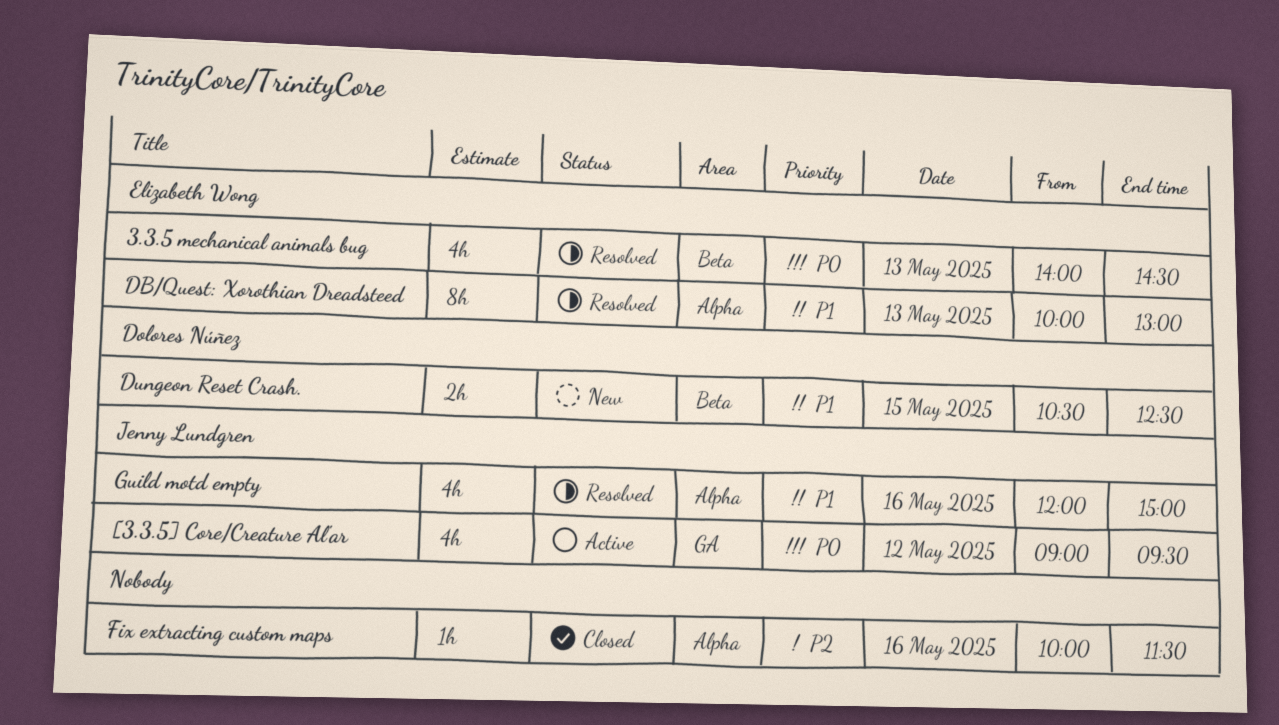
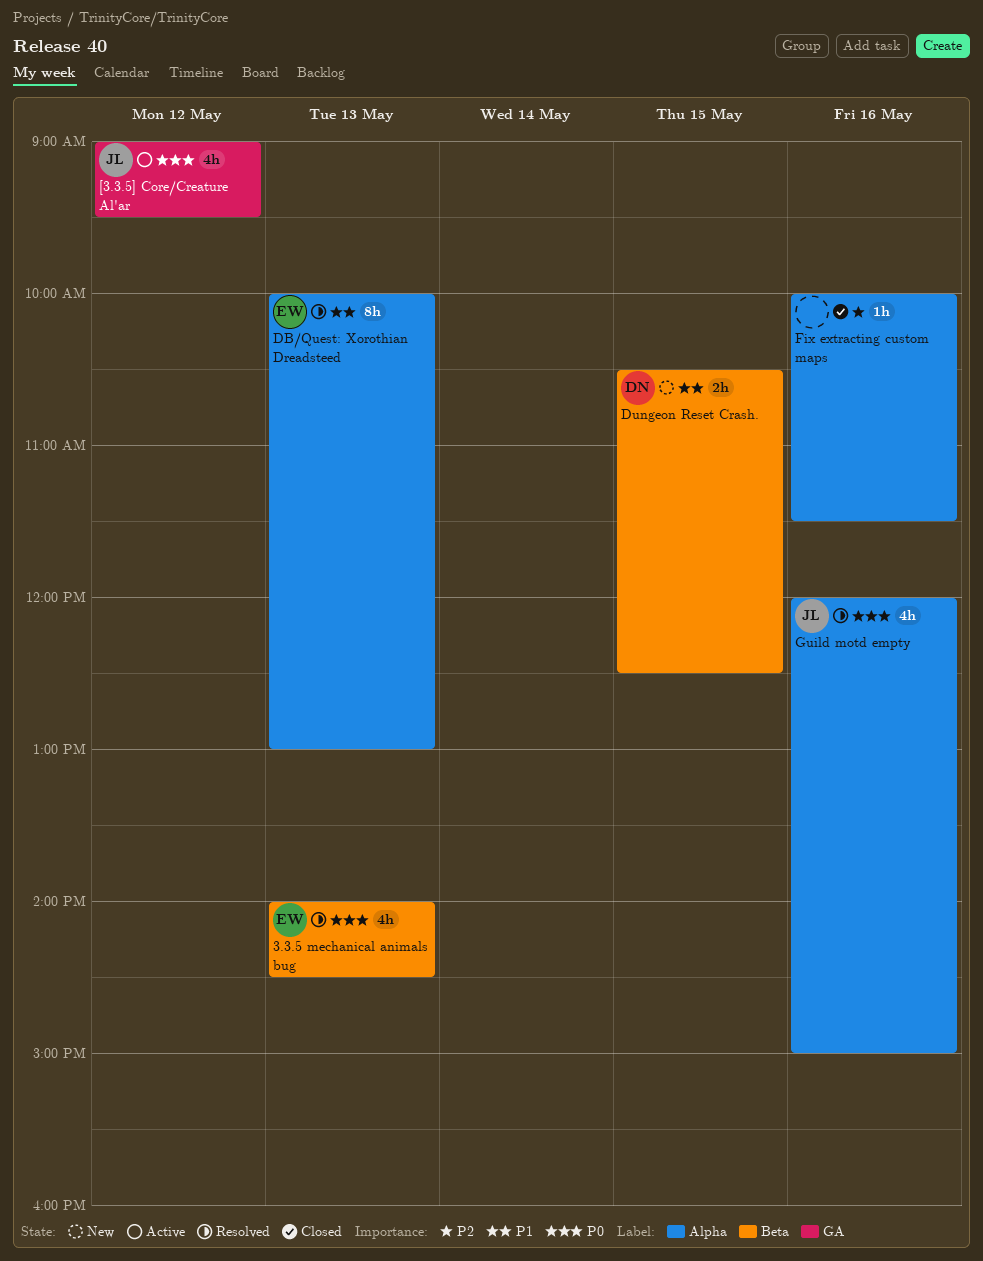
Guild motd empty, priority: P1 -> P0

